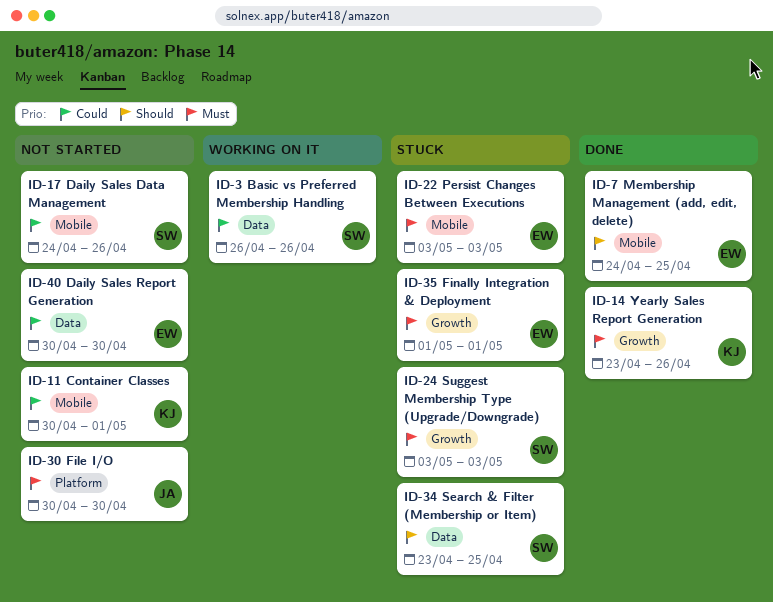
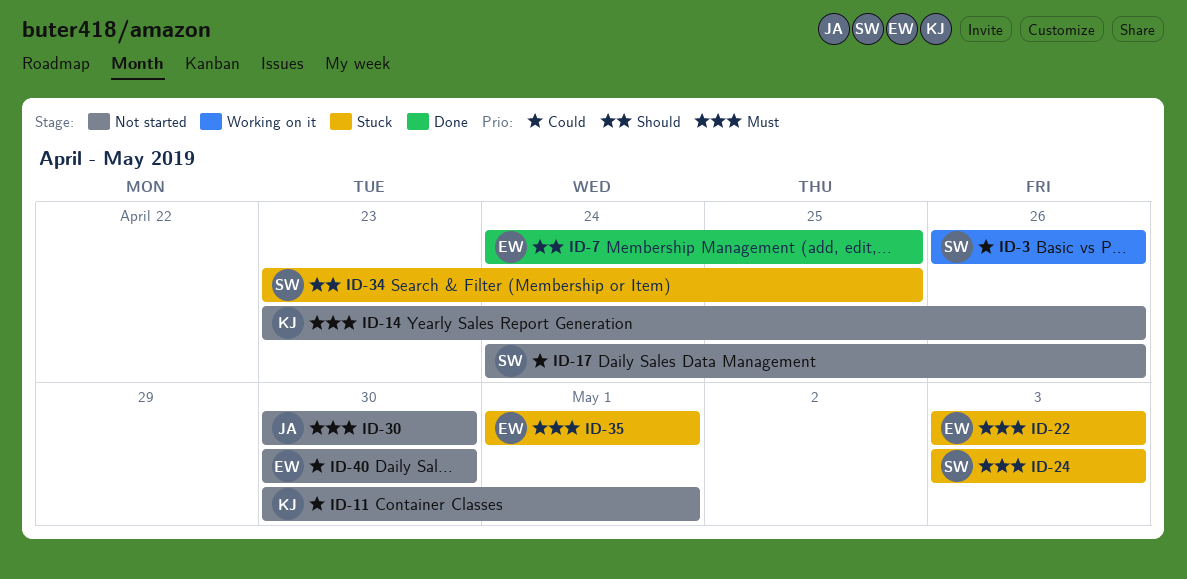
ID-14, status: Done -> Not started

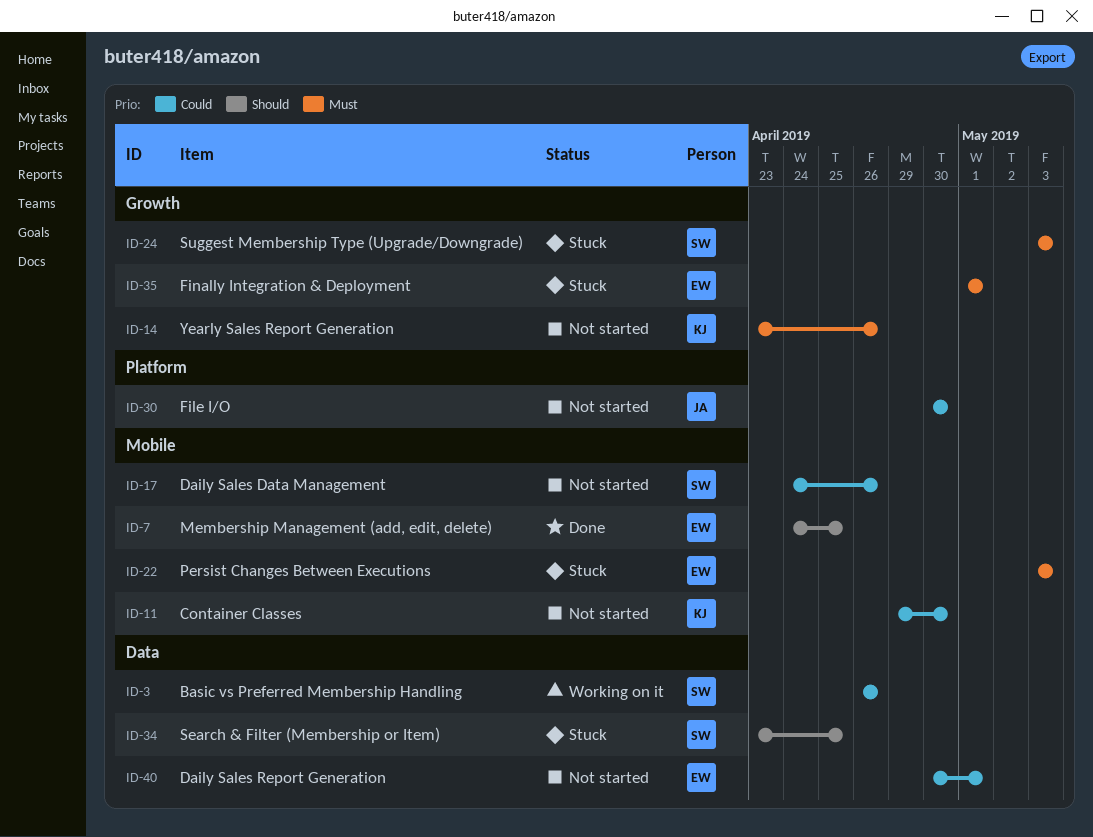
ID-11, start: Apr 30 -> Apr 29
ID-11, due: May 1 -> Apr 30
ID-30, priority: Must -> Could
ID-40, due: Apr 30 -> May 1

